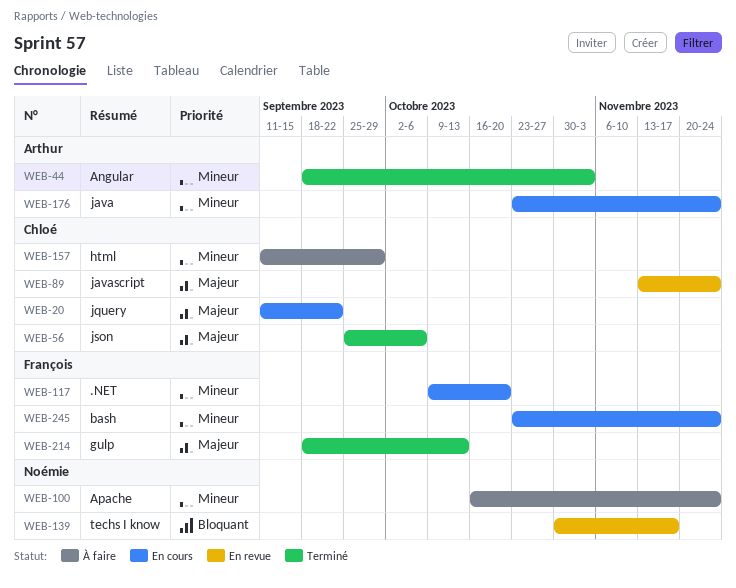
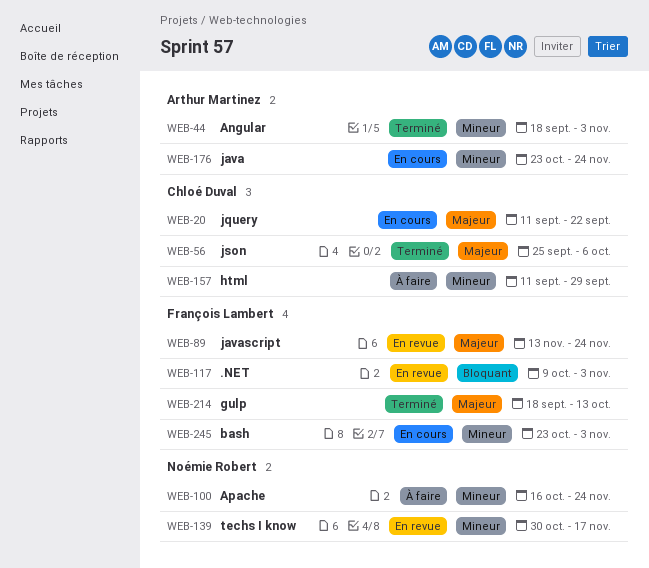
WEB-89, owner: Chloé Duval -> François Lambert
WEB-117, status: En cours -> En revue
WEB-117, priority: Mineur -> Bloquant
WEB-117, due: Oct 20 -> Nov 3
WEB-139, priority: Bloquant -> Mineur
WEB-245, due: Nov 24 -> Nov 3

